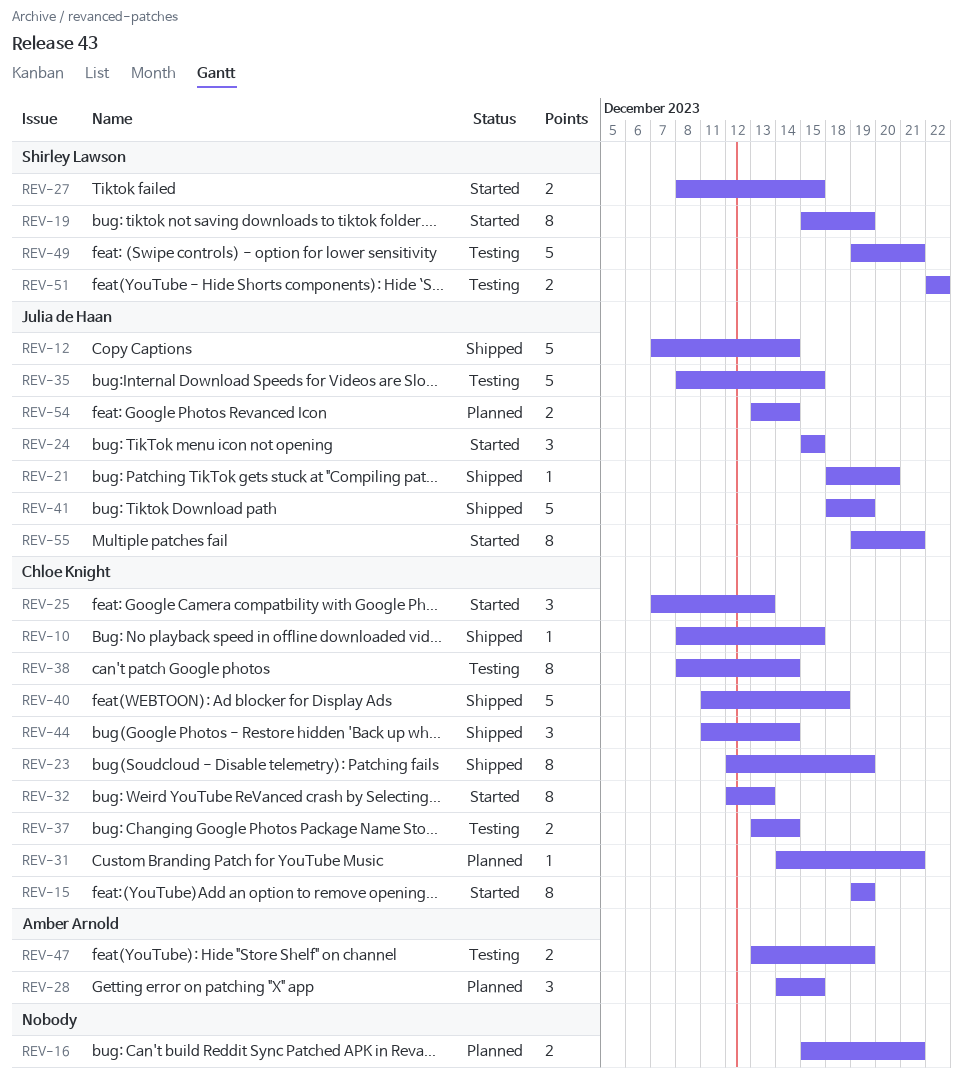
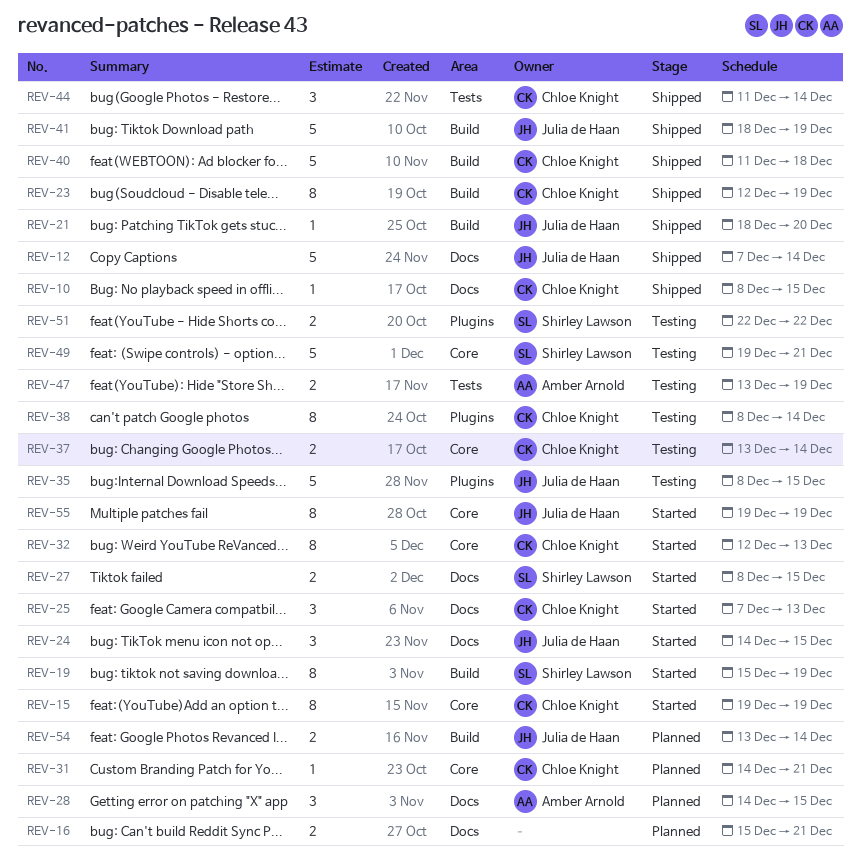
REV-24, start: Dec 15 -> Dec 14
REV-55, due: Dec 21 -> Dec 19

